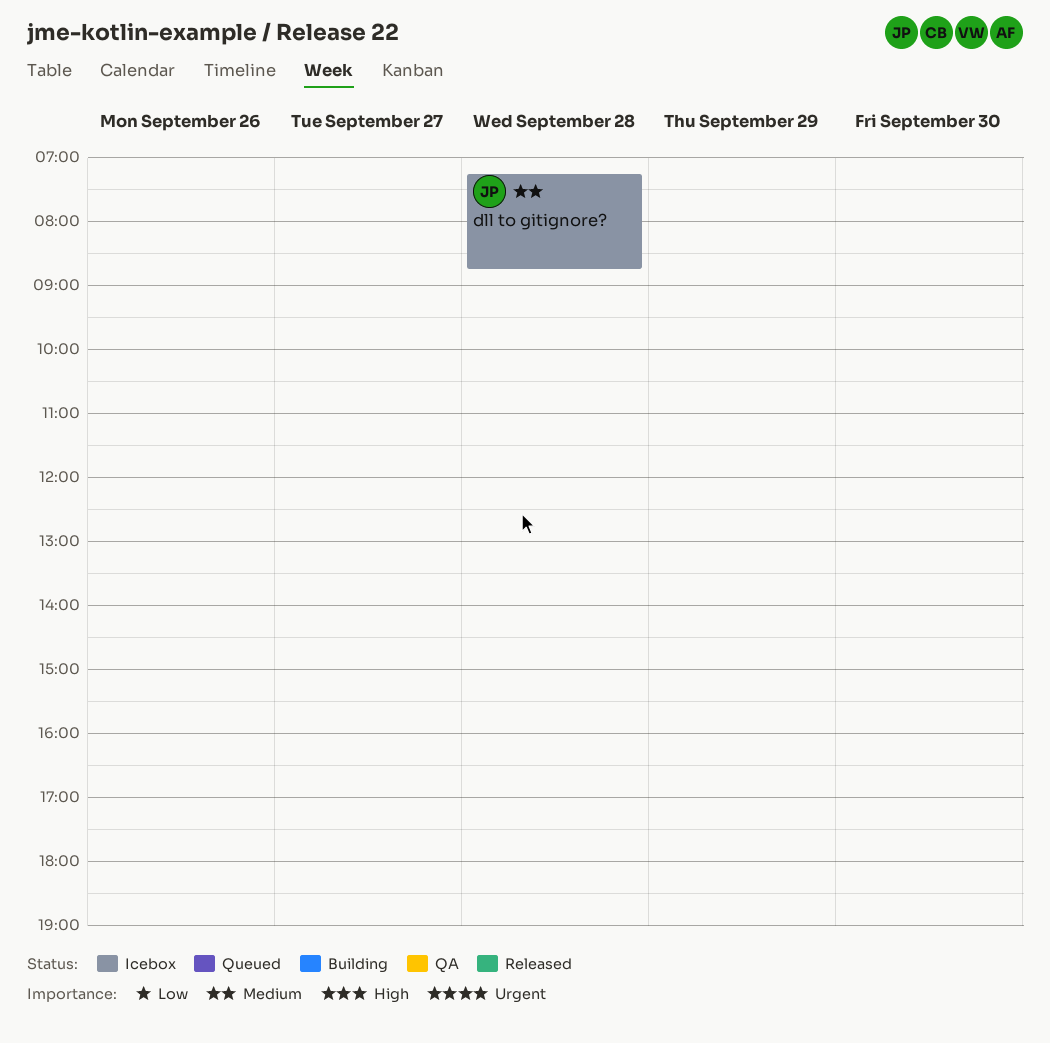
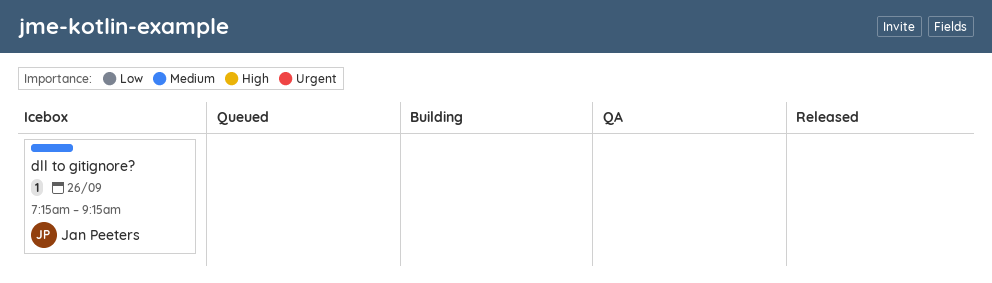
dll to gitignore?, day: Sep 28 -> Sep 26
dll to gitignore?, ends: 08:45 -> 09:15

